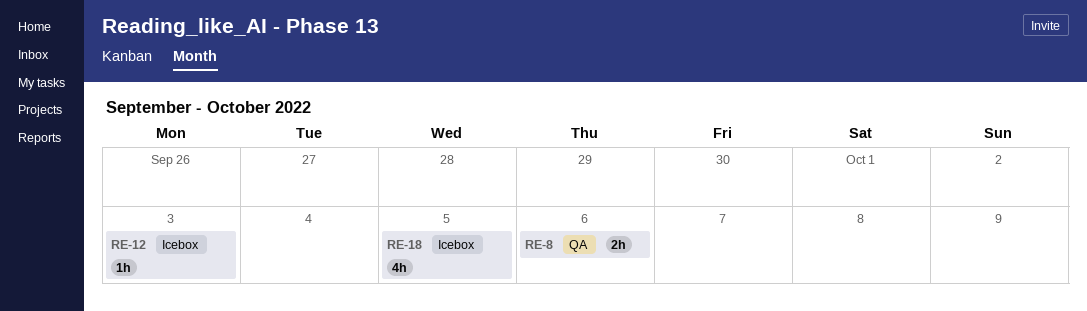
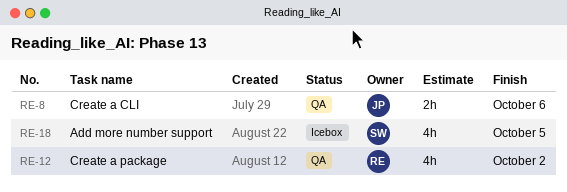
RE-12, status: Icebox -> QA
RE-12, estimate: 1h -> 4h
RE-12, due: Oct 3 -> Oct 2

